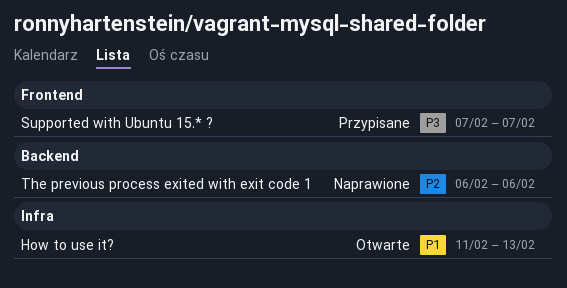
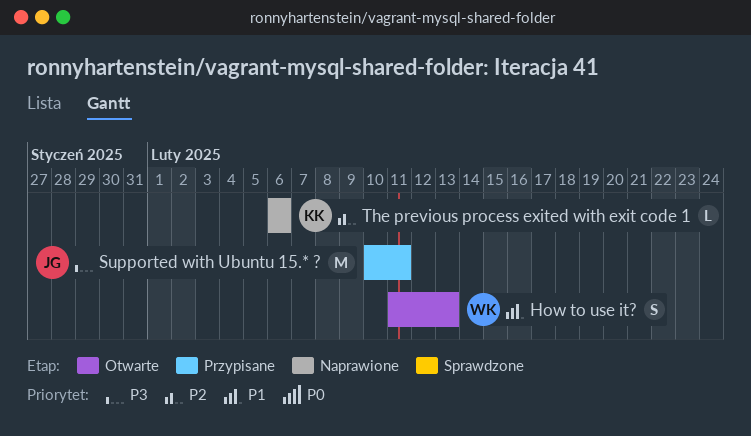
Supported with Ubuntu 15.* ?, start: Feb 7 -> Feb 10
Supported with Ubuntu 15.* ?, due: Feb 7 -> Feb 11

